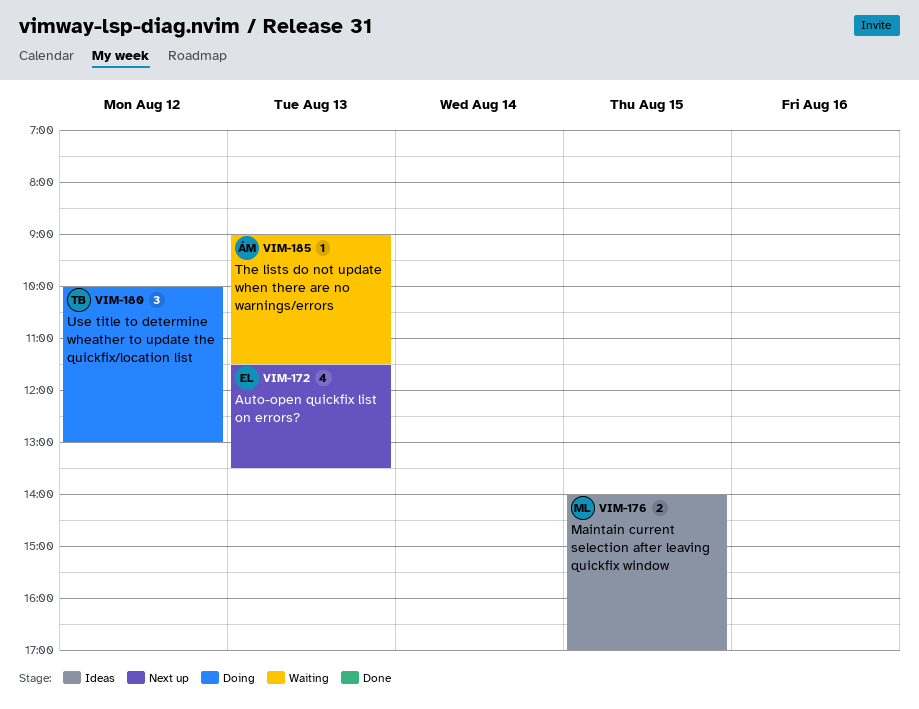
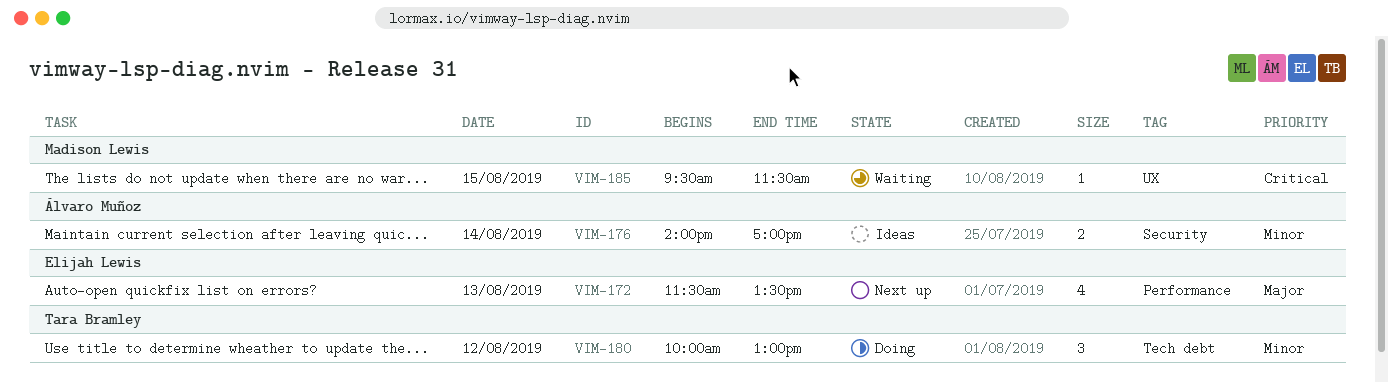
VIM-176, owner: Madison Lewis -> Álvaro Muñoz
VIM-176, day: Aug 15 -> Aug 14
VIM-185, owner: Álvaro Muñoz -> Madison Lewis
VIM-185, day: Aug 13 -> Aug 15
VIM-185, begins: 09:00 -> 09:30

